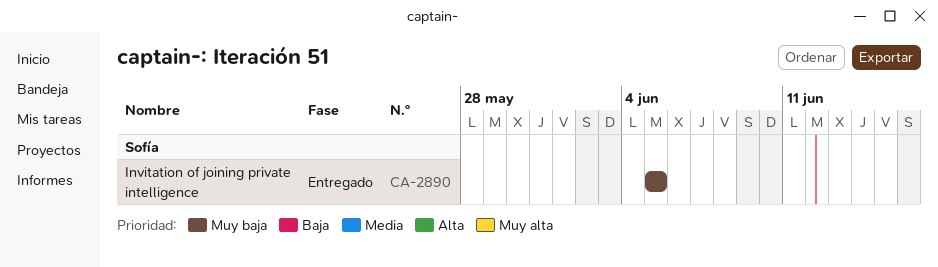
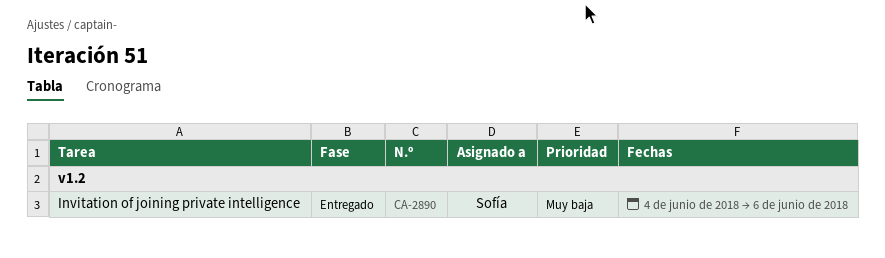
CA-2890, start: Jun 5 -> Jun 4
CA-2890, due: Jun 5 -> Jun 6

